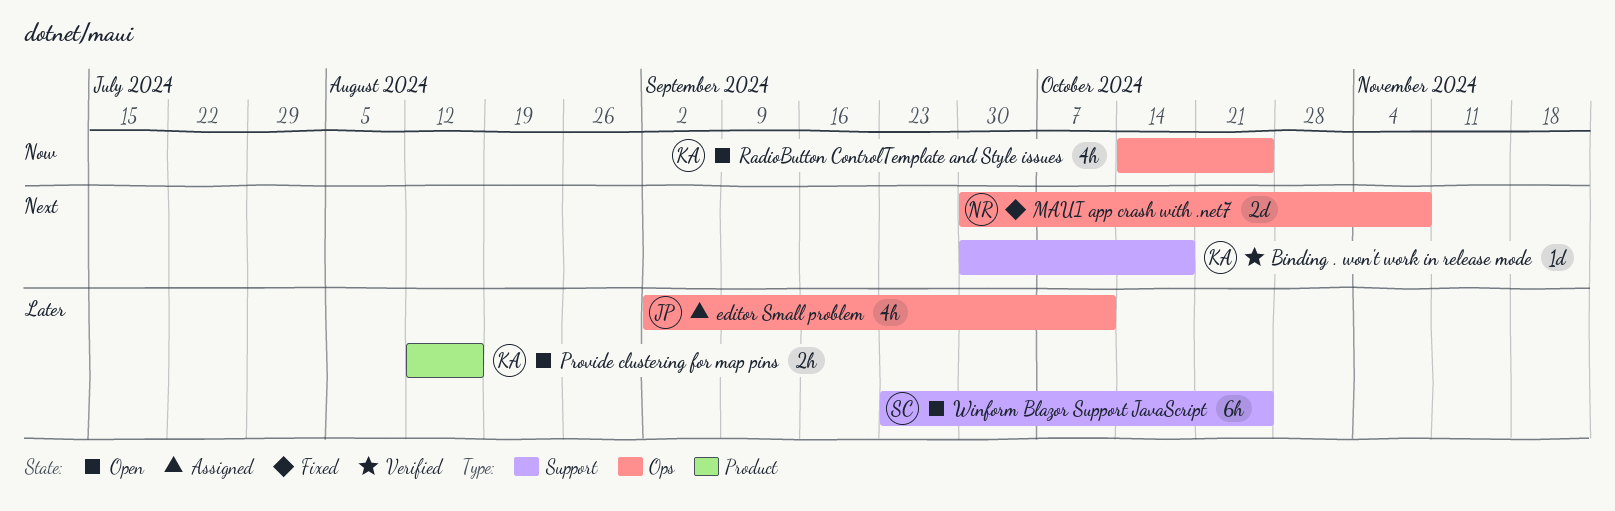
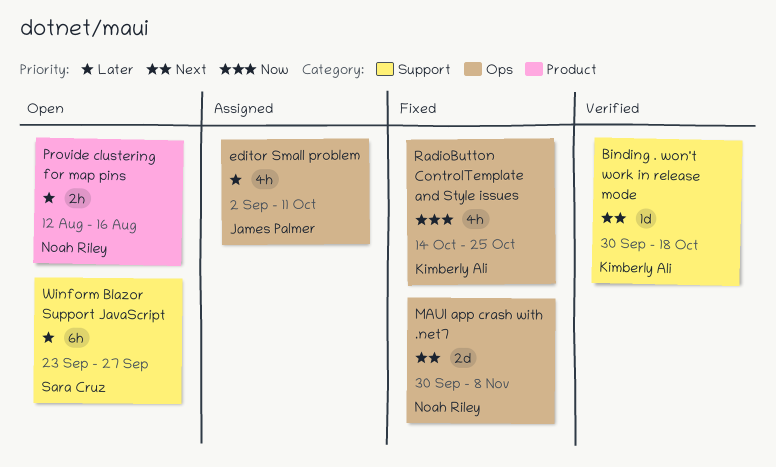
Provide clustering for map pins, owner: Kimberly Ali -> Noah Riley
RadioButton ControlTemplate and Style issues, status: Open -> Fixed
Winform Blazor Support JavaScript, due: Oct 25 -> Sep 27

